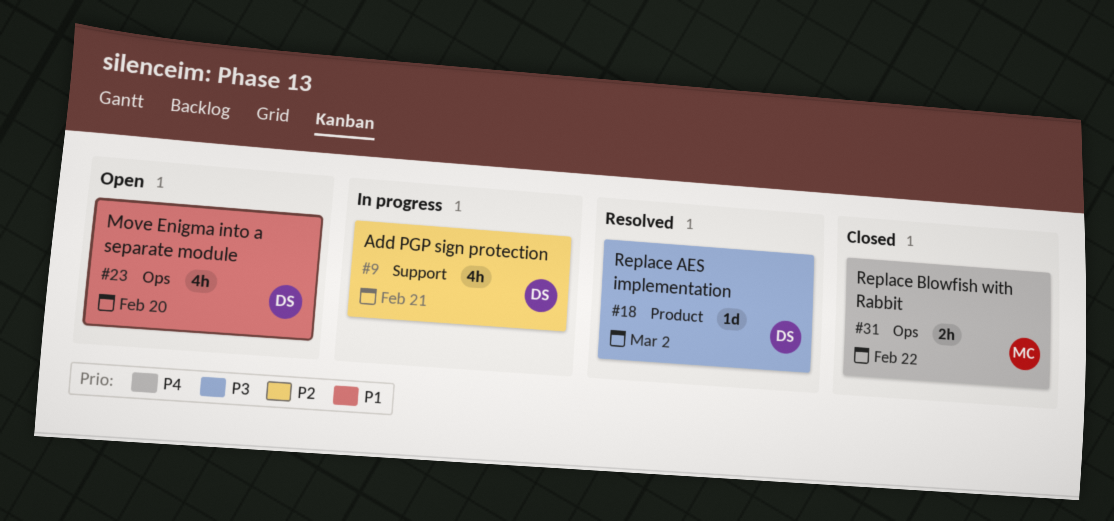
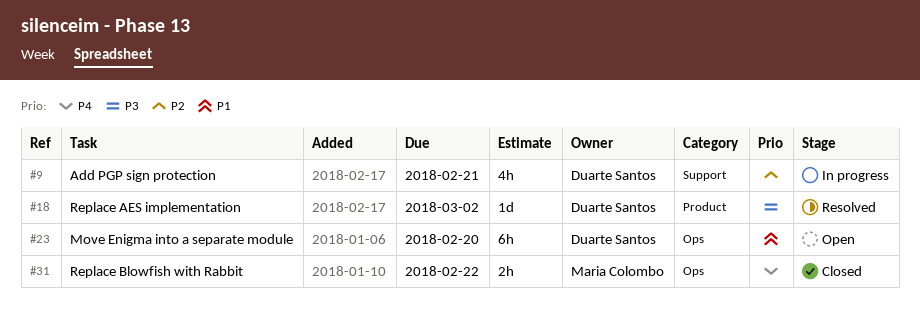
#23, estimate: 4h -> 6h

